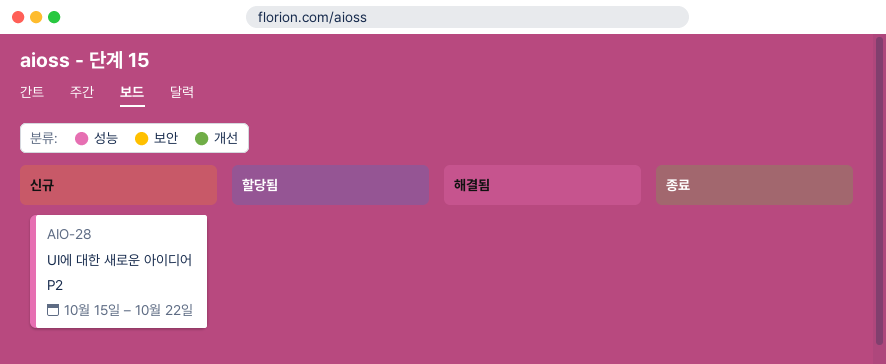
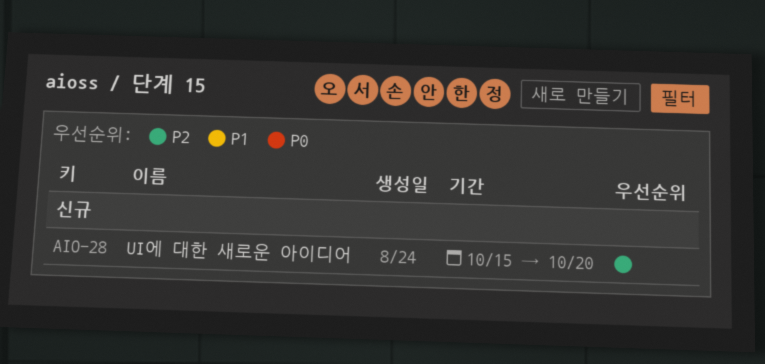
AIO-28, due: Oct 22 -> Oct 20

